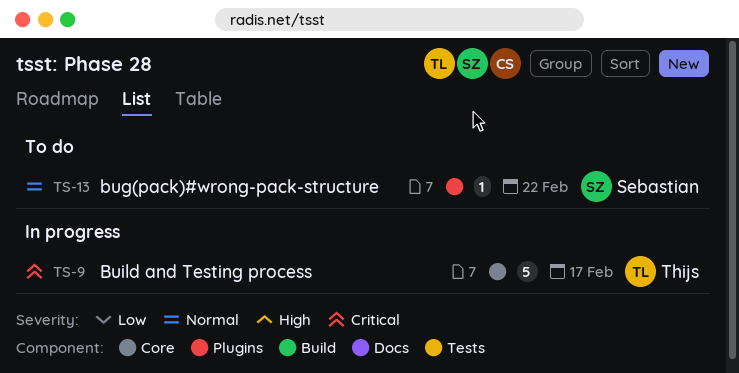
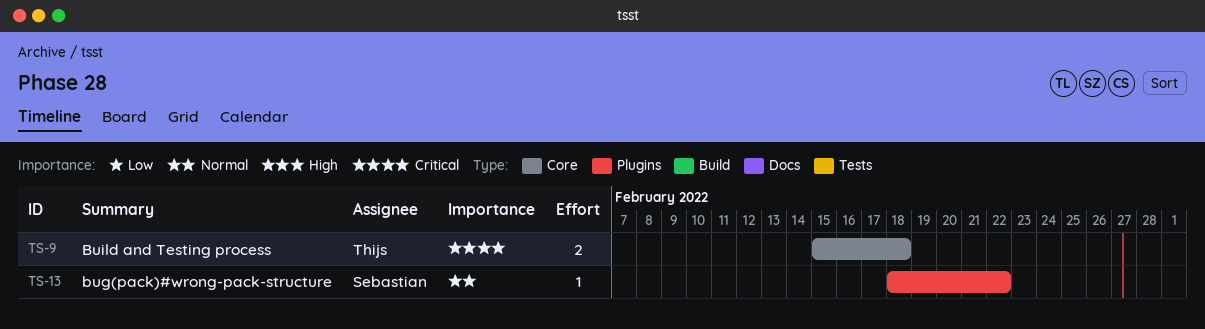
TS-9, estimate: 5 -> 2
TS-9, due: Feb 17 -> Feb 18

